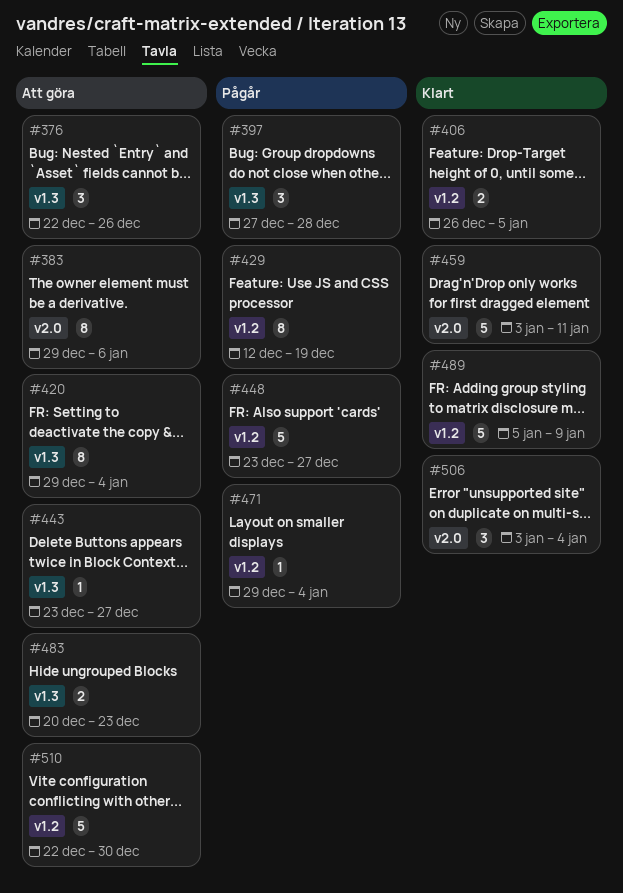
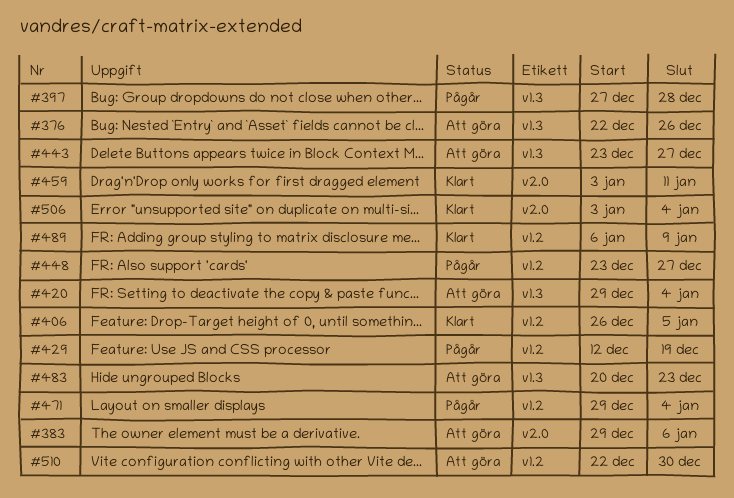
#489, start: Jan 5 -> Jan 6

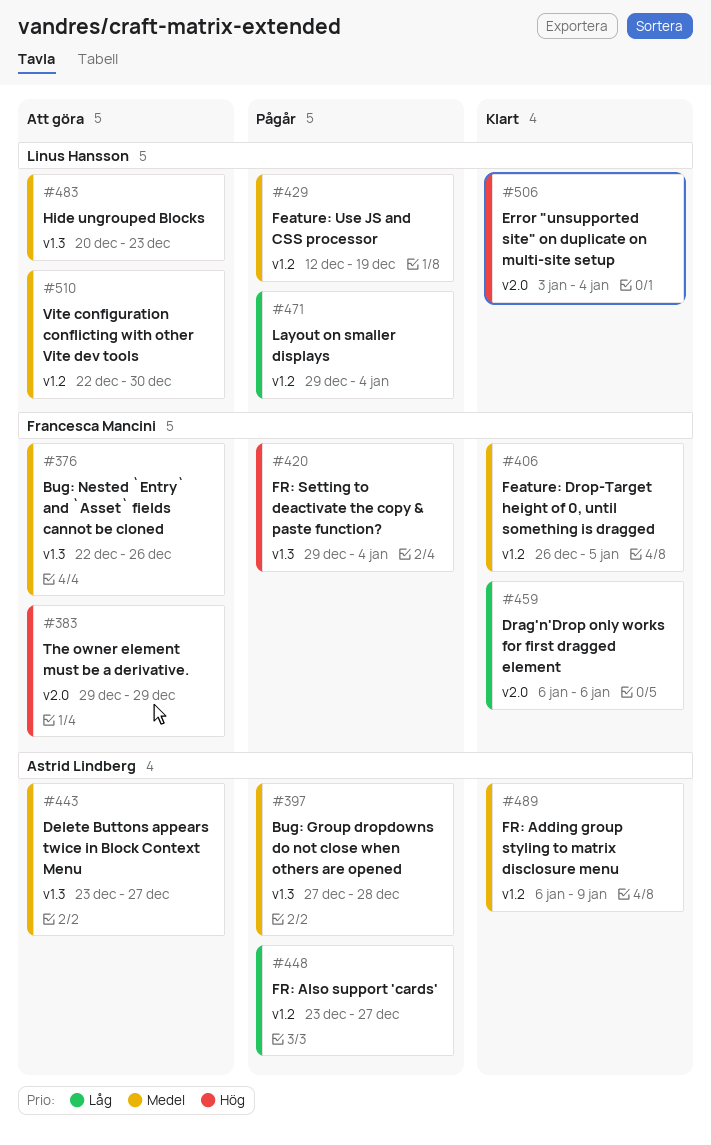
#383, due: Jan 6 -> Dec 29
#420, status: Att göra -> Pågår
#459, start: Jan 3 -> Jan 6
#459, due: Jan 11 -> Jan 6

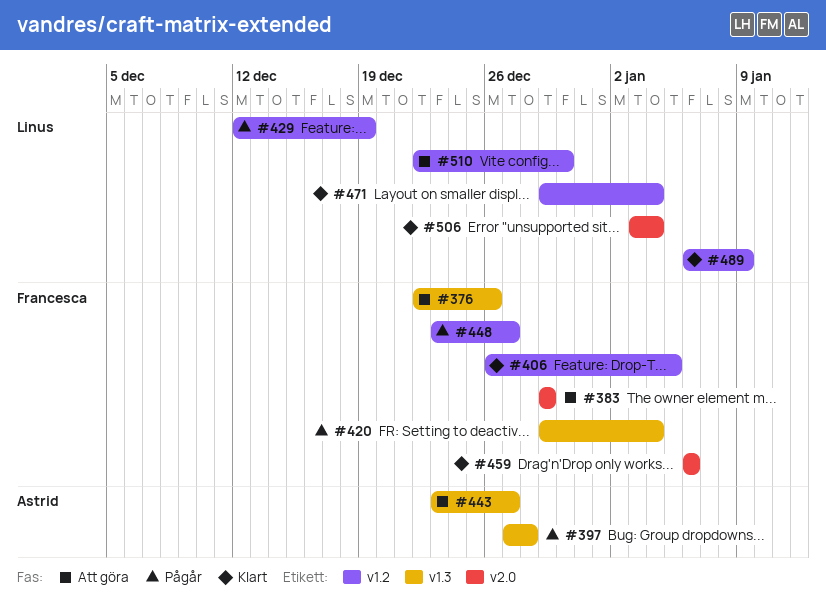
#448, owner: Astrid Lindberg -> Francesca Mancini
#471, status: Pågår -> Klart
#483: present -> none
#489, owner: Astrid Lindberg -> Linus Hansson

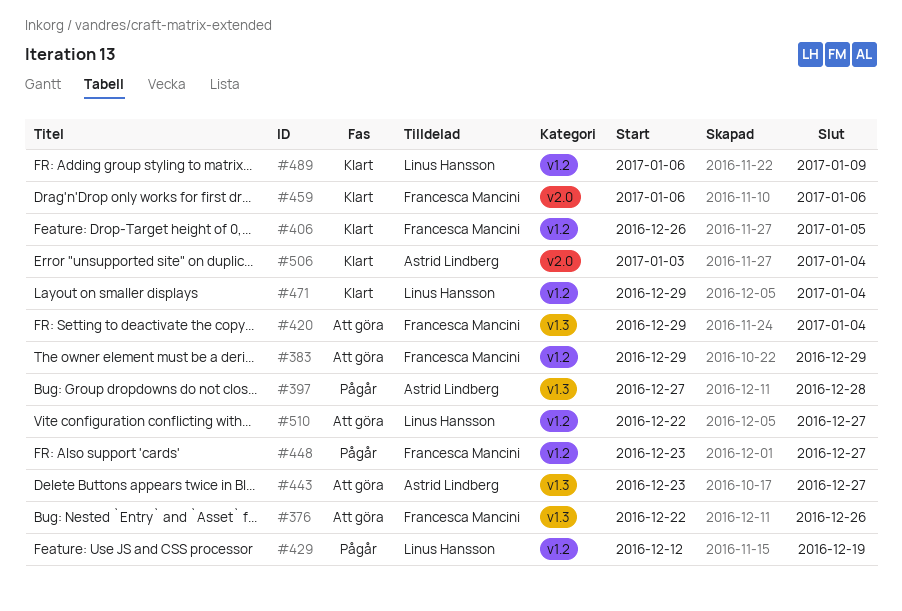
#383, label: v2.0 -> v1.2
#420, status: Pågår -> Att göra
#506, owner: Linus Hansson -> Astrid Lindberg
#510, due: Dec 30 -> Dec 27

